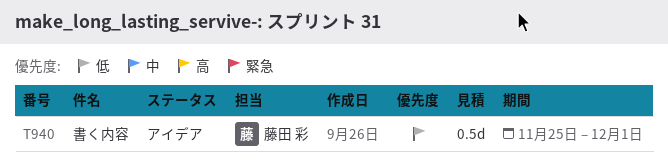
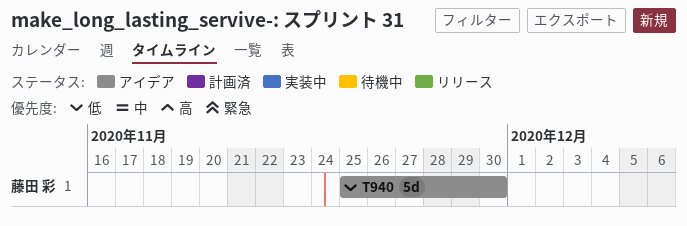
T940, estimate: 0.5d -> 5d
T940, due: Dec 1 -> Nov 30

